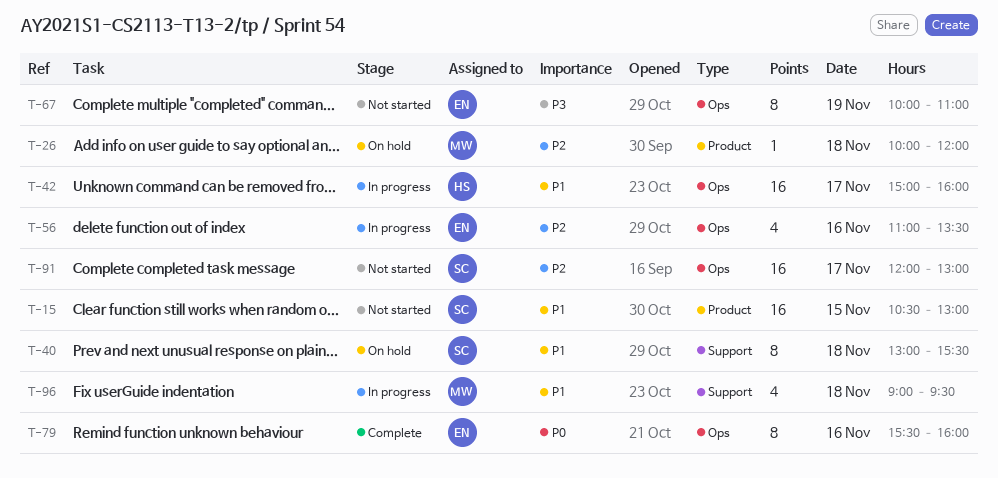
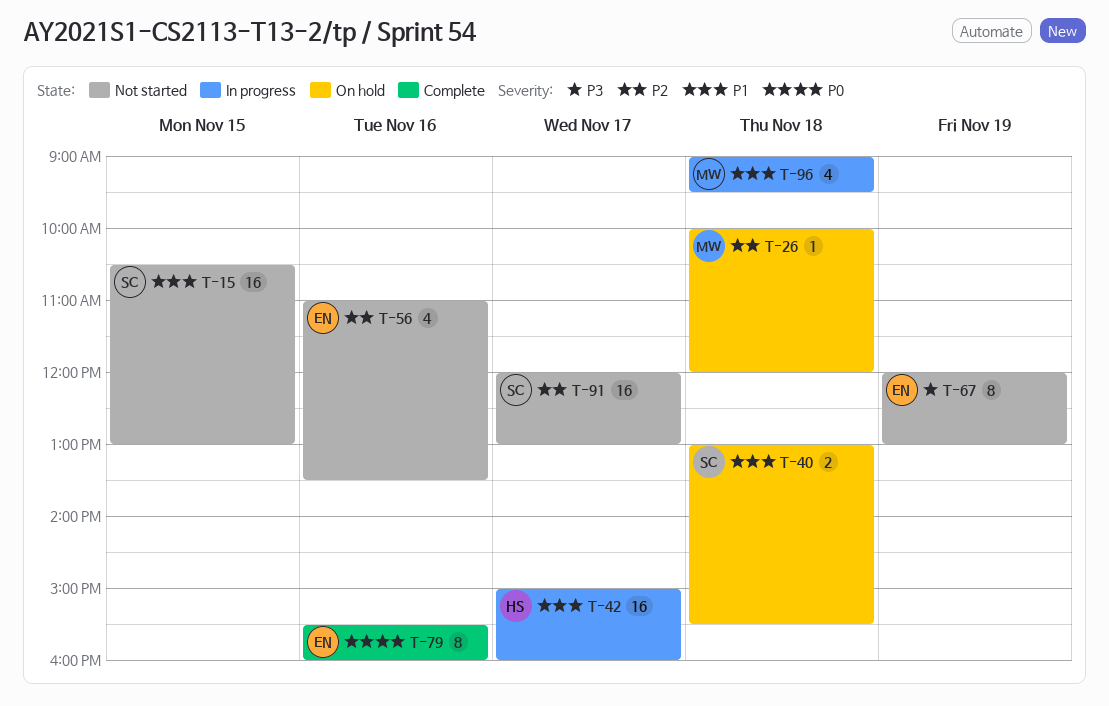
T-40, estimate: 8 -> 2
T-56, status: In progress -> Not started
T-67, begins: 10:00 -> 12:00
T-67, ends: 11:00 -> 13:00

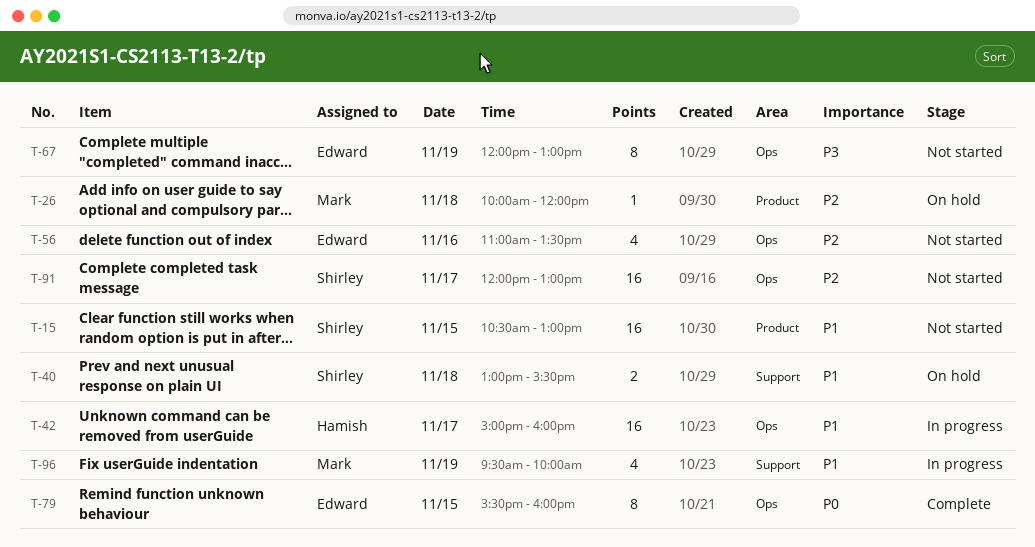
T-79, day: Nov 16 -> Nov 15
T-96, day: Nov 18 -> Nov 19
T-96, begins: 09:00 -> 09:30
T-96, ends: 09:30 -> 10:00

